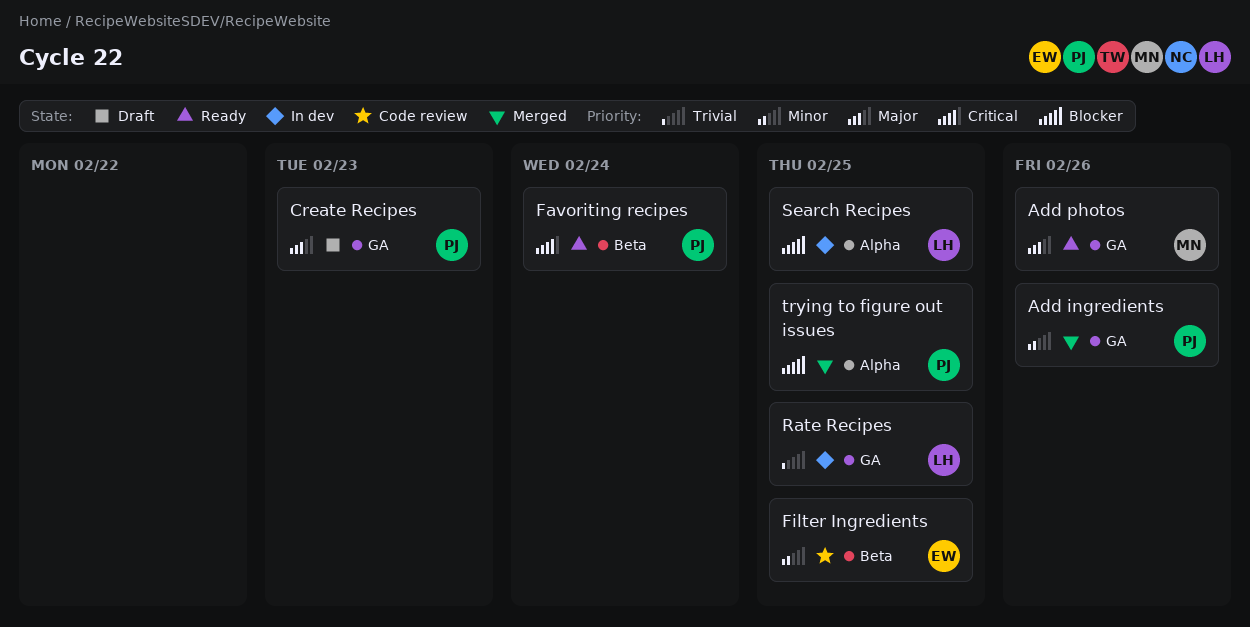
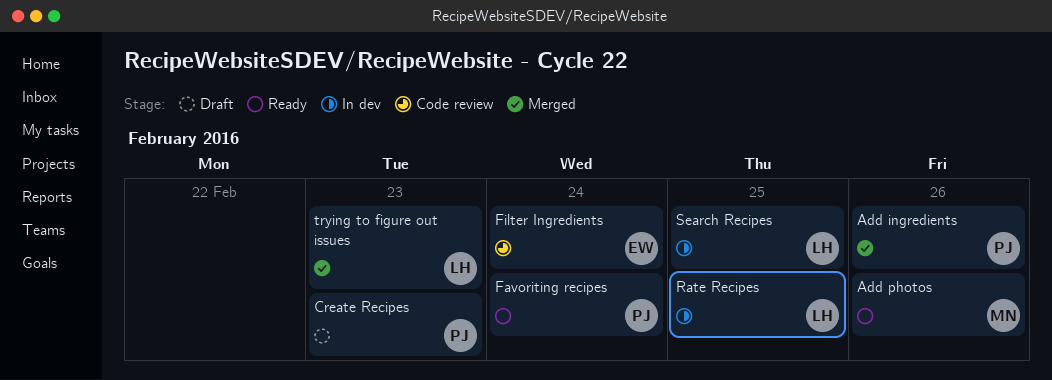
Filter Ingredients, due: Feb 25 -> Feb 24
trying to figure out issues, owner: PJ -> LH
trying to figure out issues, due: Feb 25 -> Feb 23

